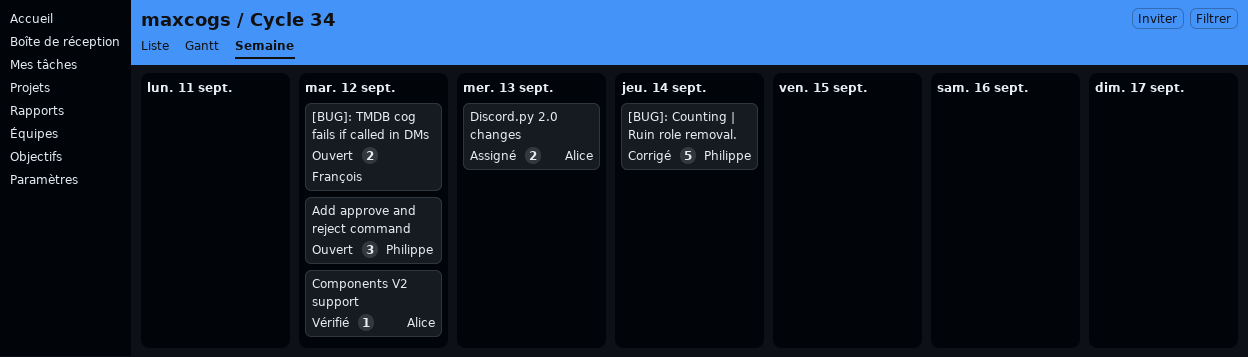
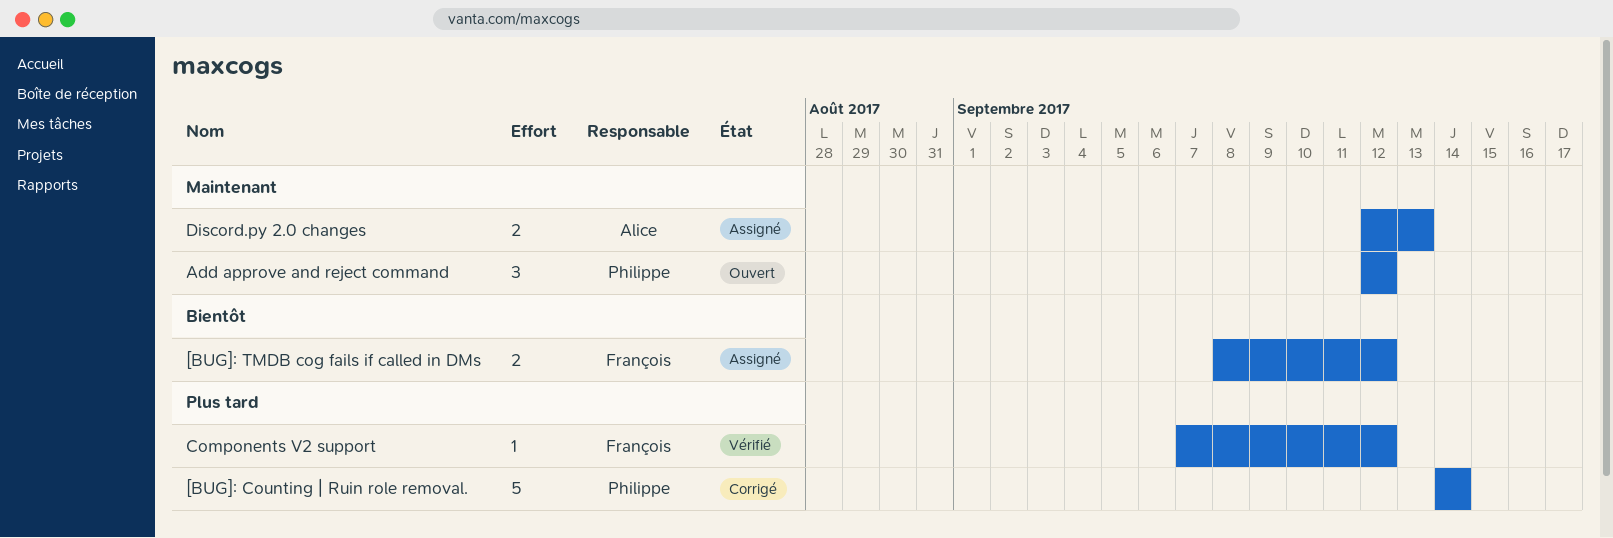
[BUG]: TMDB cog fails if called in DMs, status: Ouvert -> Assigné
Components V2 support, owner: Alice -> François

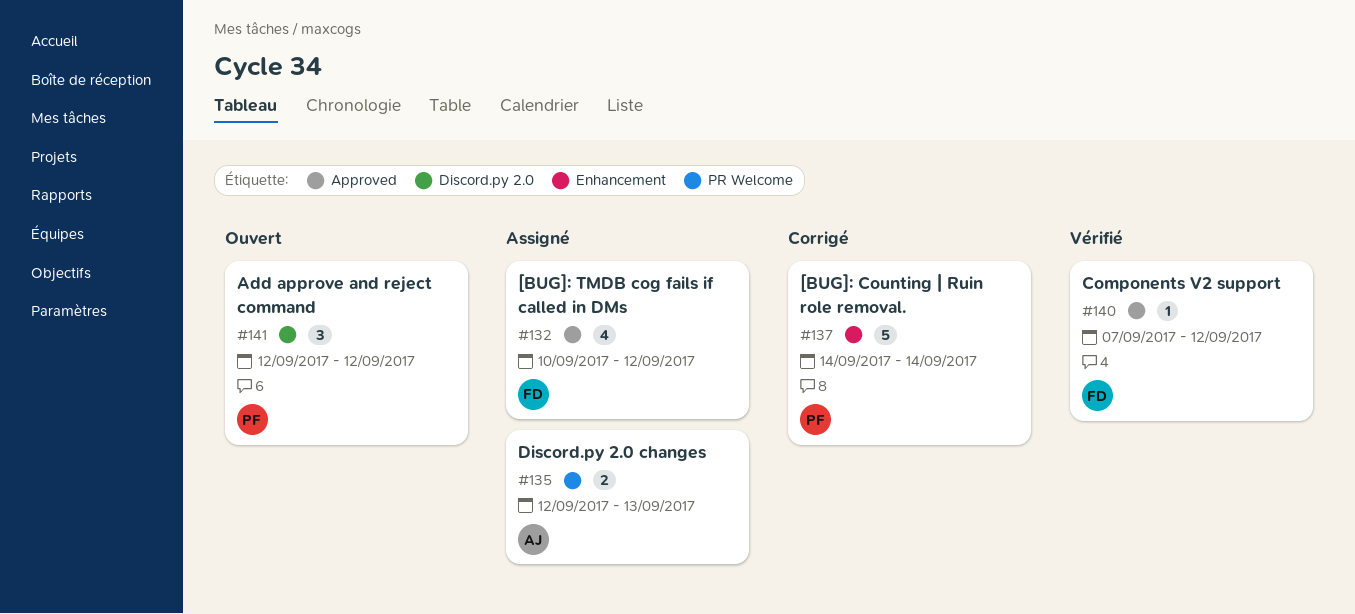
[BUG]: TMDB cog fails if called in DMs, estimate: 2 -> 4
[BUG]: TMDB cog fails if called in DMs, start: Sep 8 -> Sep 10

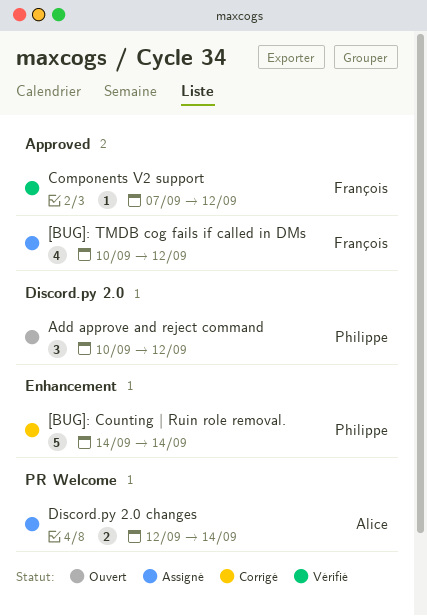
Add approve and reject command, start: Sep 12 -> Sep 10
Discord.py 2.0 changes, due: Sep 13 -> Sep 14

